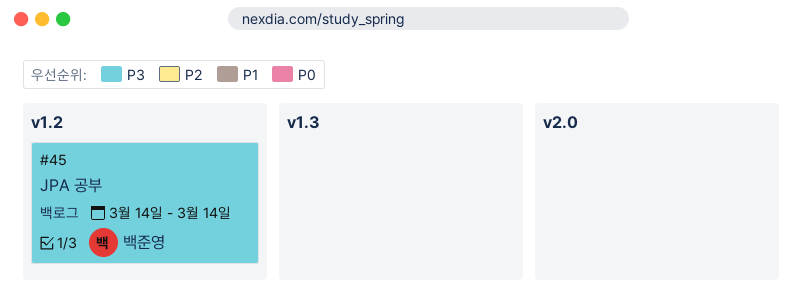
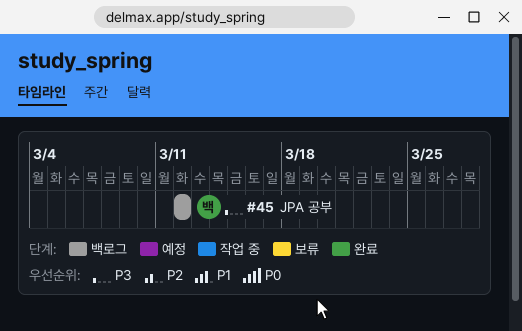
#45, start: Mar 14 -> Mar 12
#45, due: Mar 14 -> Mar 12

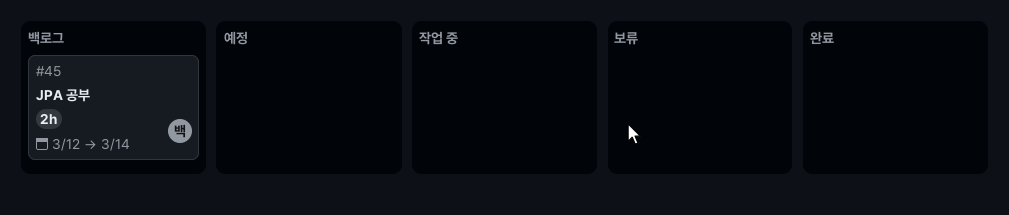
#45, due: Mar 12 -> Mar 14

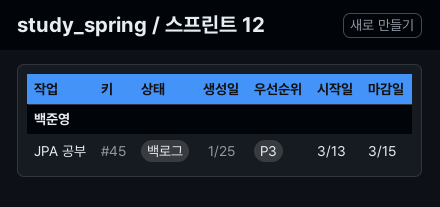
#45, start: Mar 12 -> Mar 13
#45, due: Mar 14 -> Mar 15

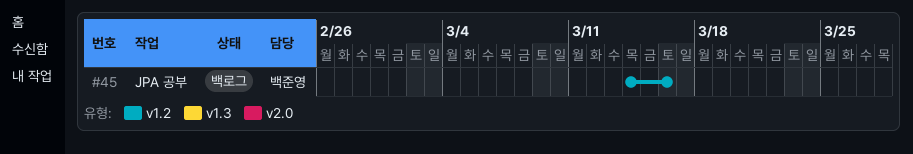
#45, start: Mar 13 -> Mar 14
#45, due: Mar 15 -> Mar 16

